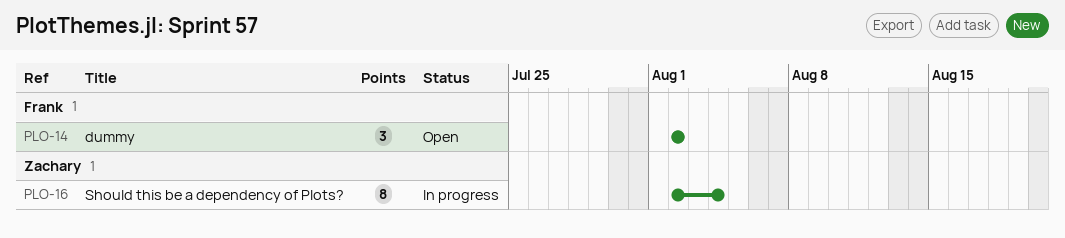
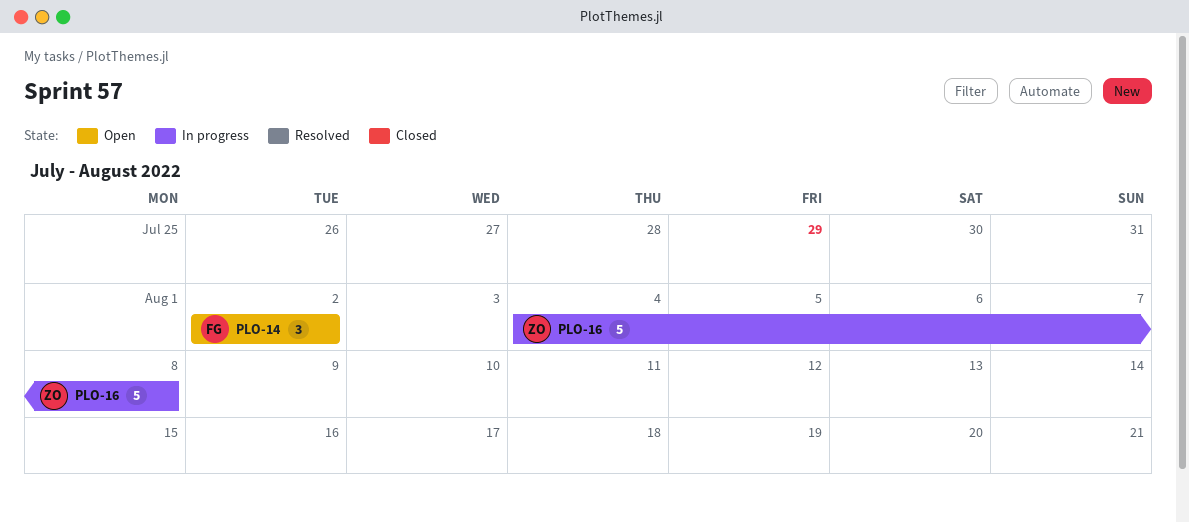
PLO-16, estimate: 8 -> 5
PLO-16, start: Aug 2 -> Aug 4
PLO-16, due: Aug 4 -> Aug 8

